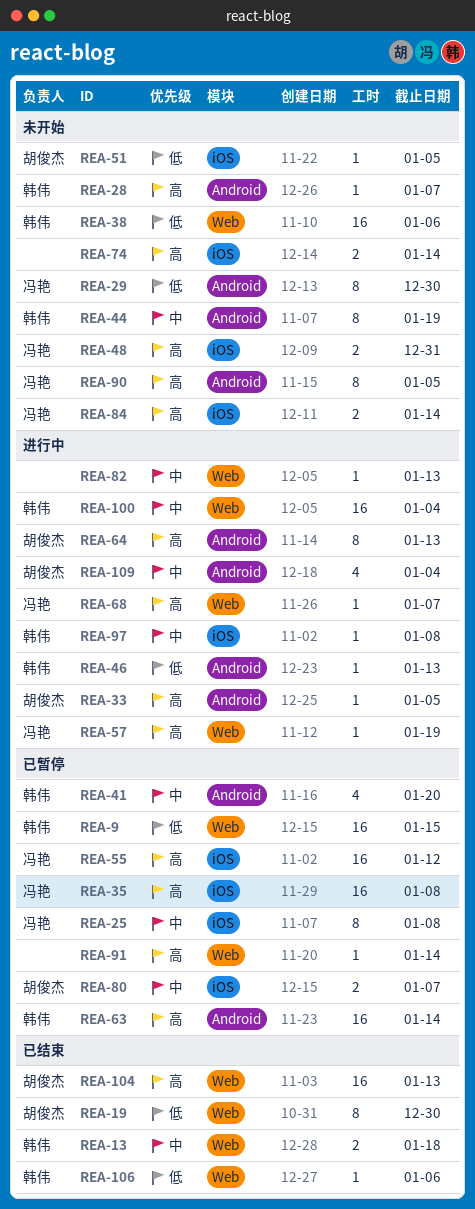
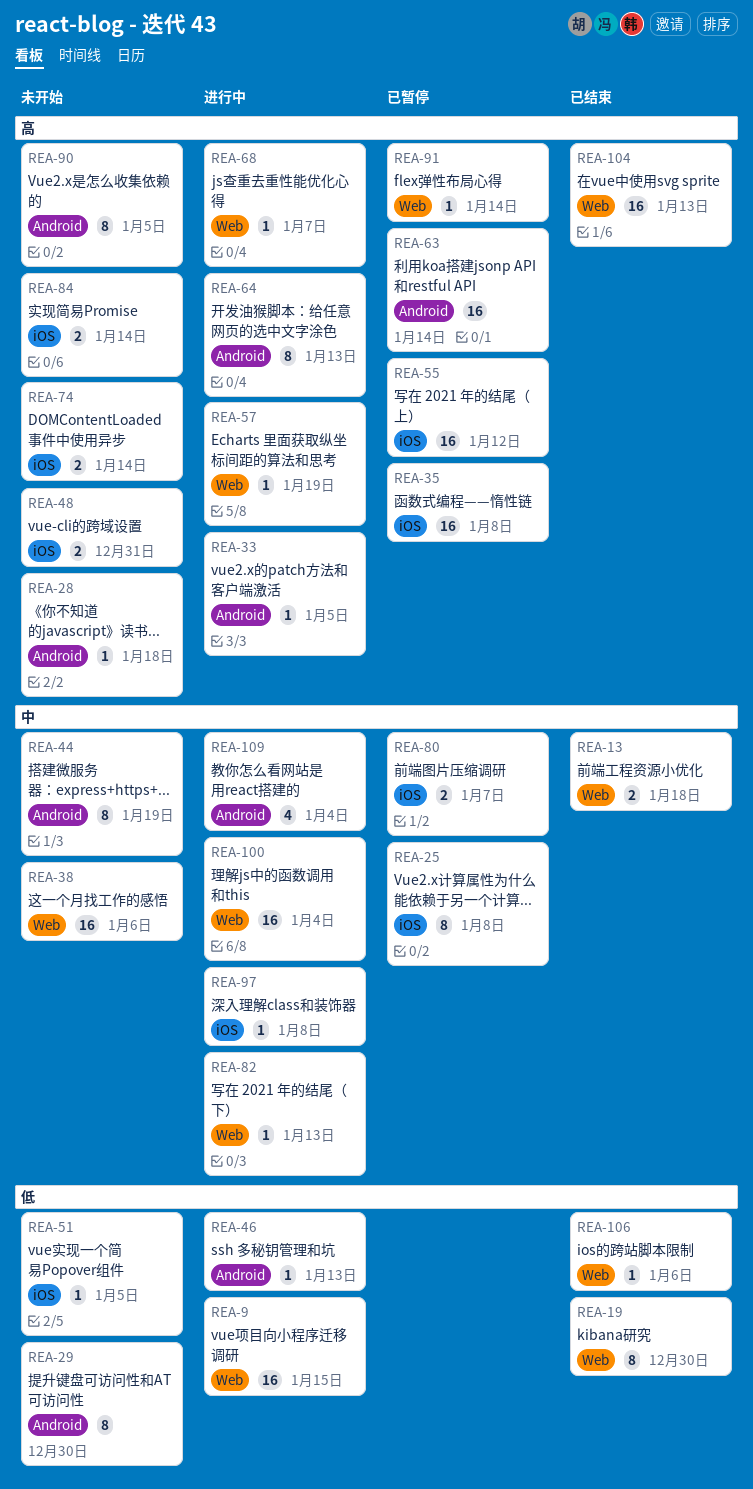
REA-9, status: 已暂停 -> 进行中
REA-28, due: Jan 7 -> Jan 18
REA-38, priority: 低 -> 中
REA-41: present -> none

